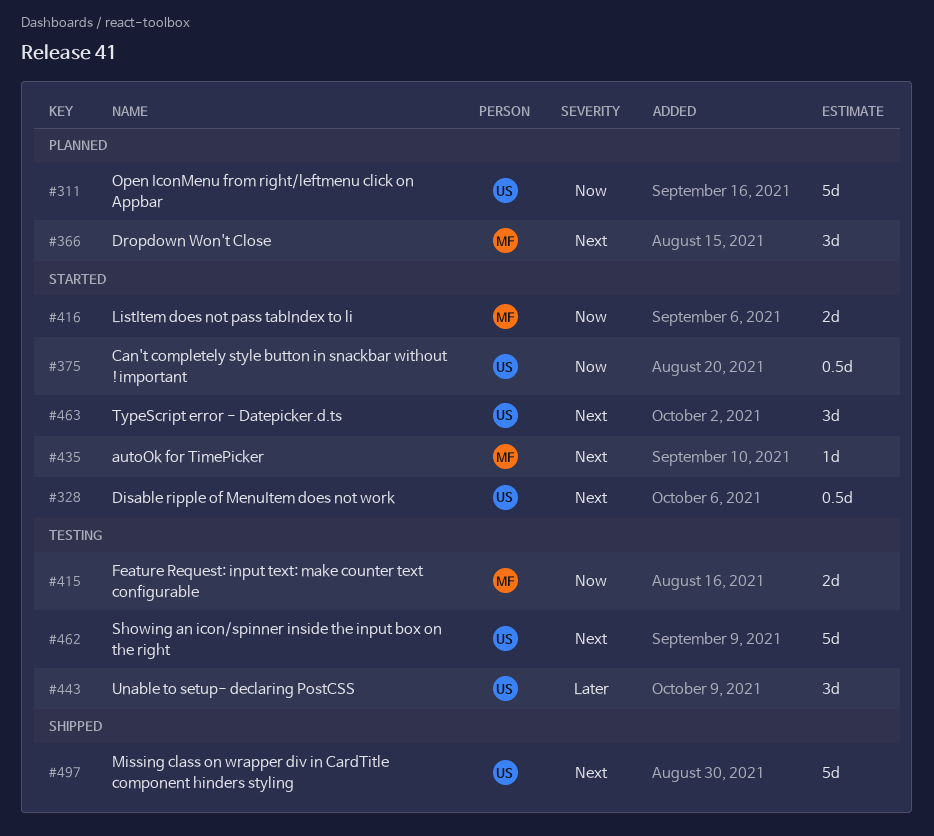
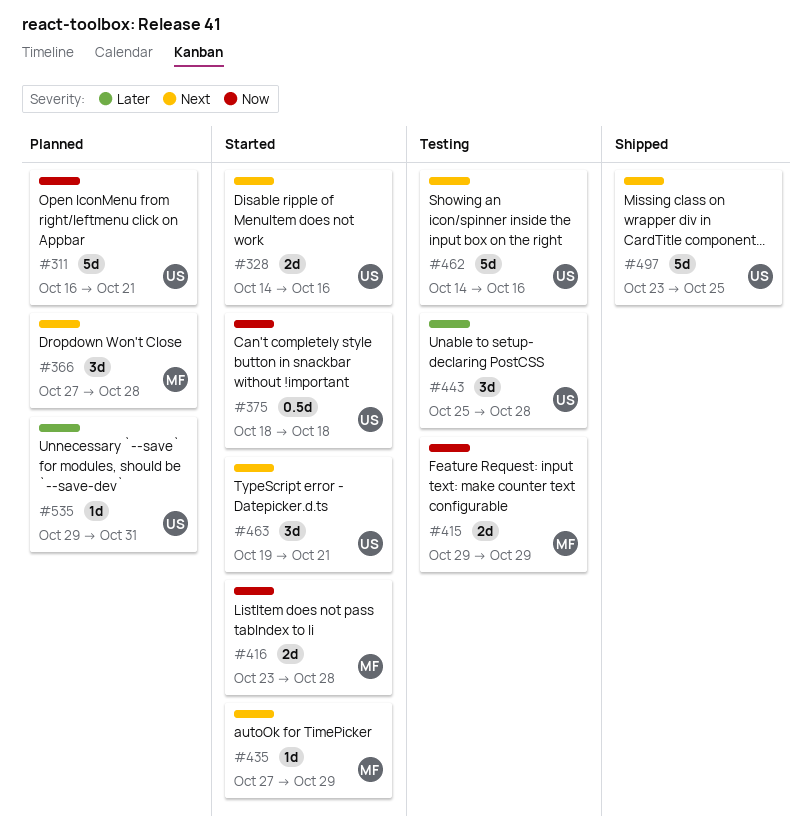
#328, estimate: 0.5d -> 2d
#535: none -> present

